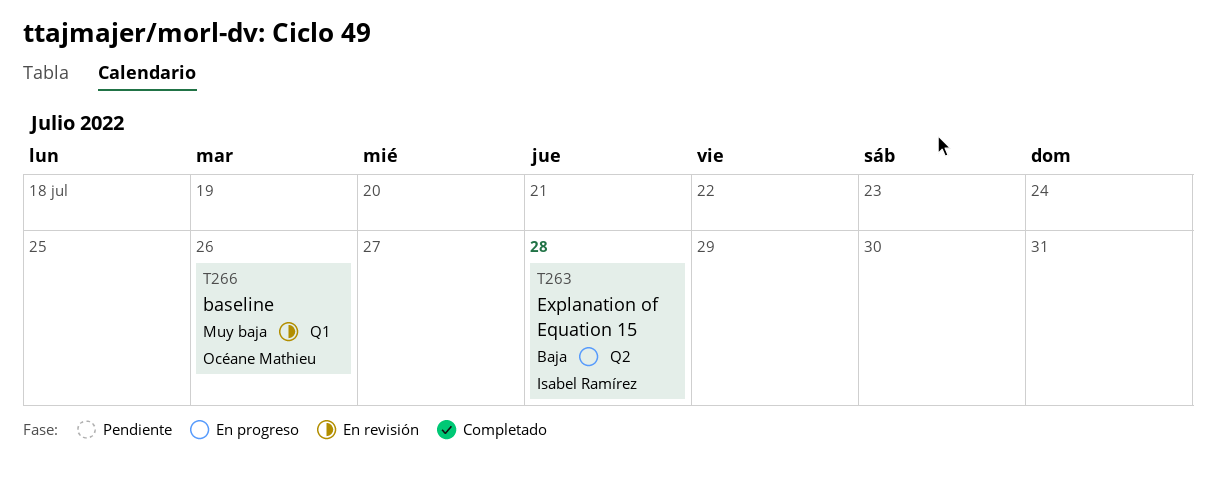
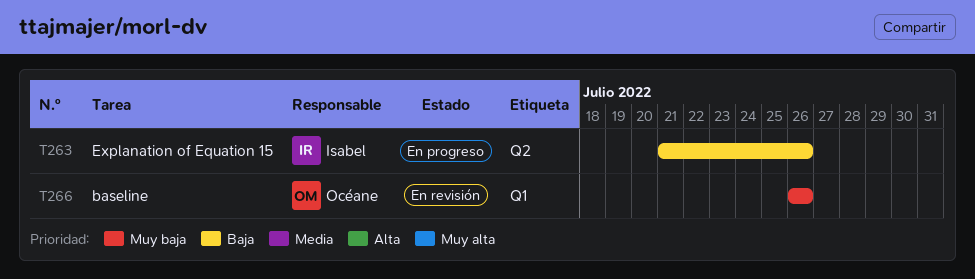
T263, due: Jul 28 -> Jul 26

